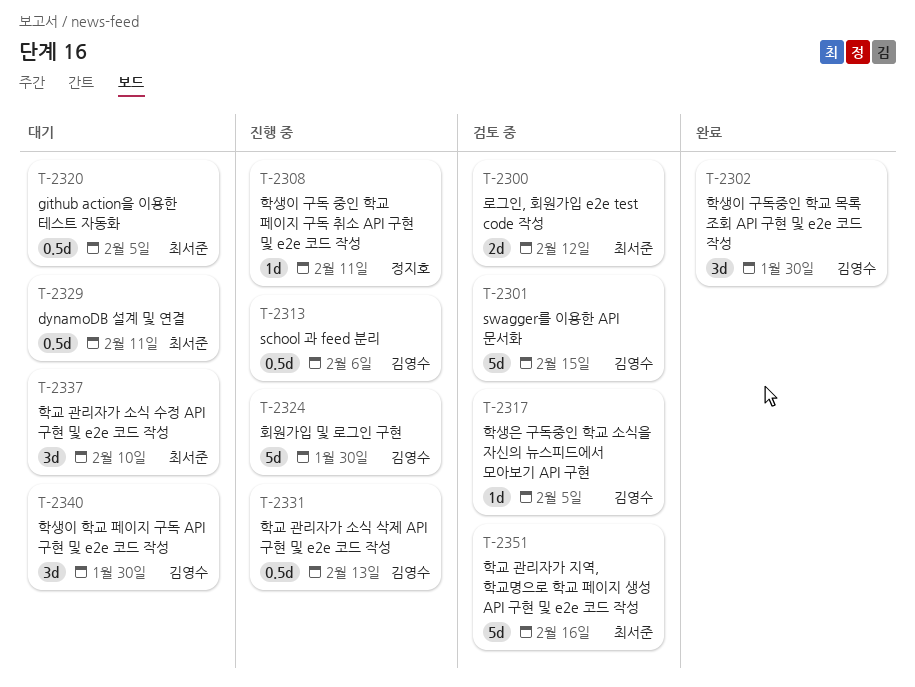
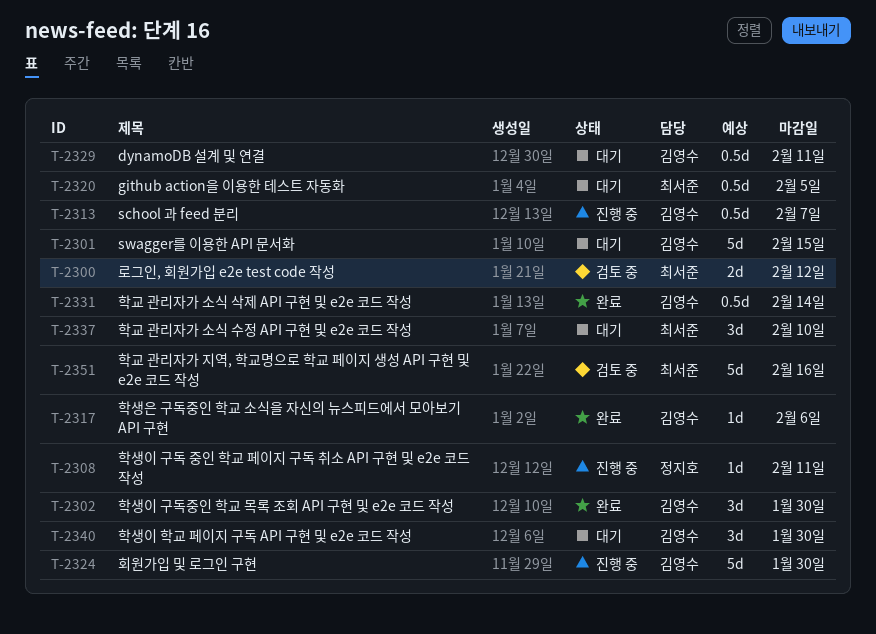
T-2301, status: 검토 중 -> 대기
T-2313, due: Feb 6 -> Feb 7
T-2317, status: 검토 중 -> 완료
T-2317, due: Feb 5 -> Feb 6
T-2329, owner: 최서준 -> 김영수
T-2331, status: 진행 중 -> 완료
T-2331, due: Feb 13 -> Feb 14

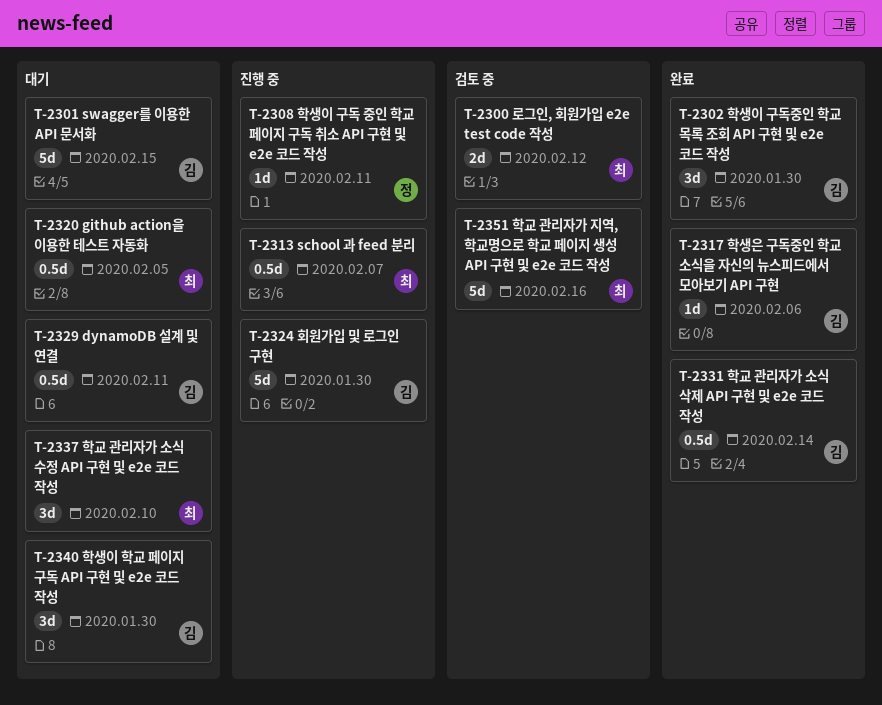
T-2313, owner: 김영수 -> 최서준

